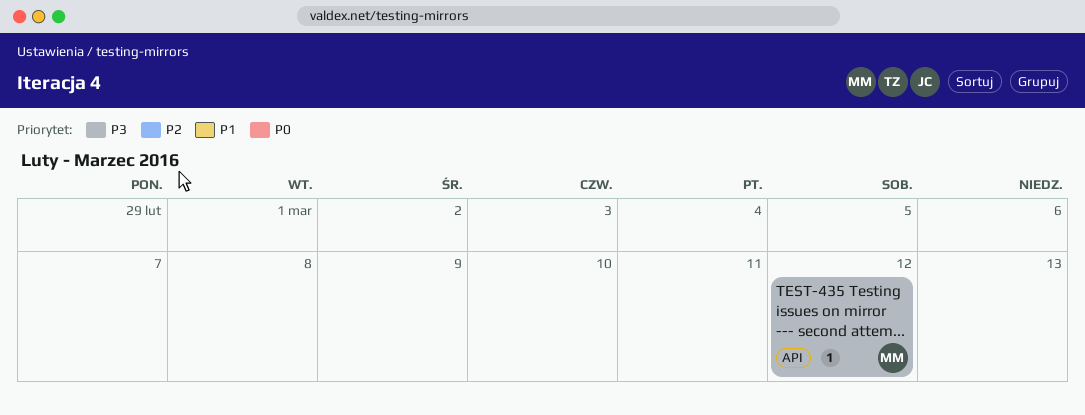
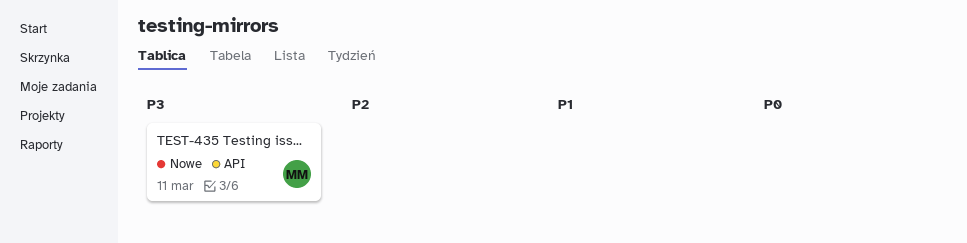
TEST-435, due: Mar 12 -> Mar 11

